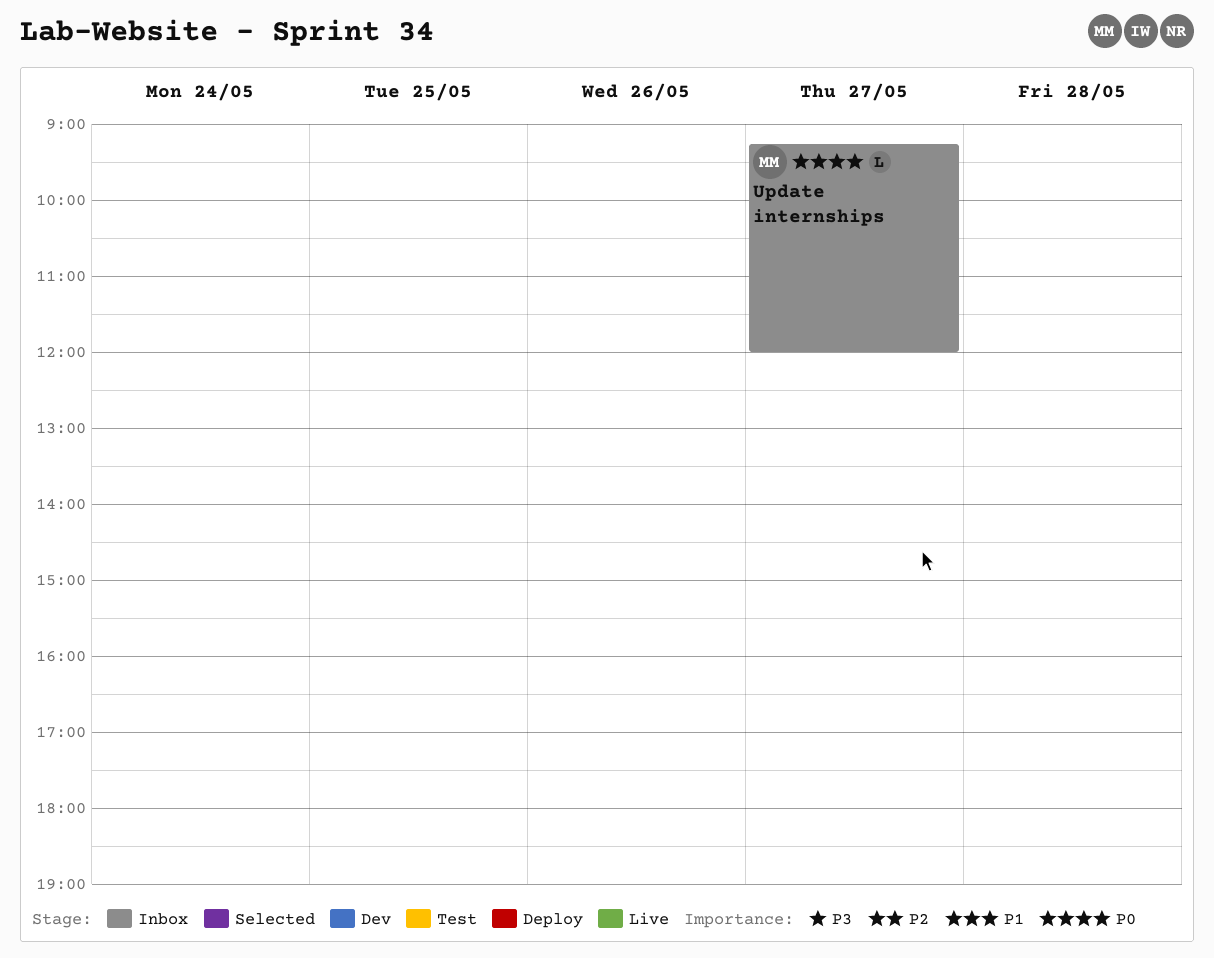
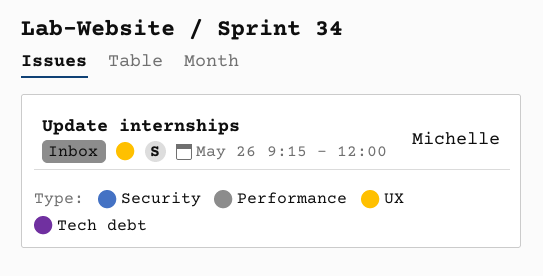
Update internships, estimate: L -> S
Update internships, day: May 27 -> May 26

